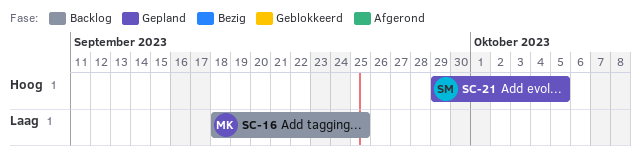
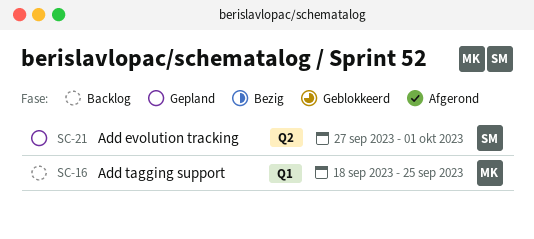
SC-21, start: Sep 29 -> Sep 27
SC-21, due: Oct 5 -> Oct 1

